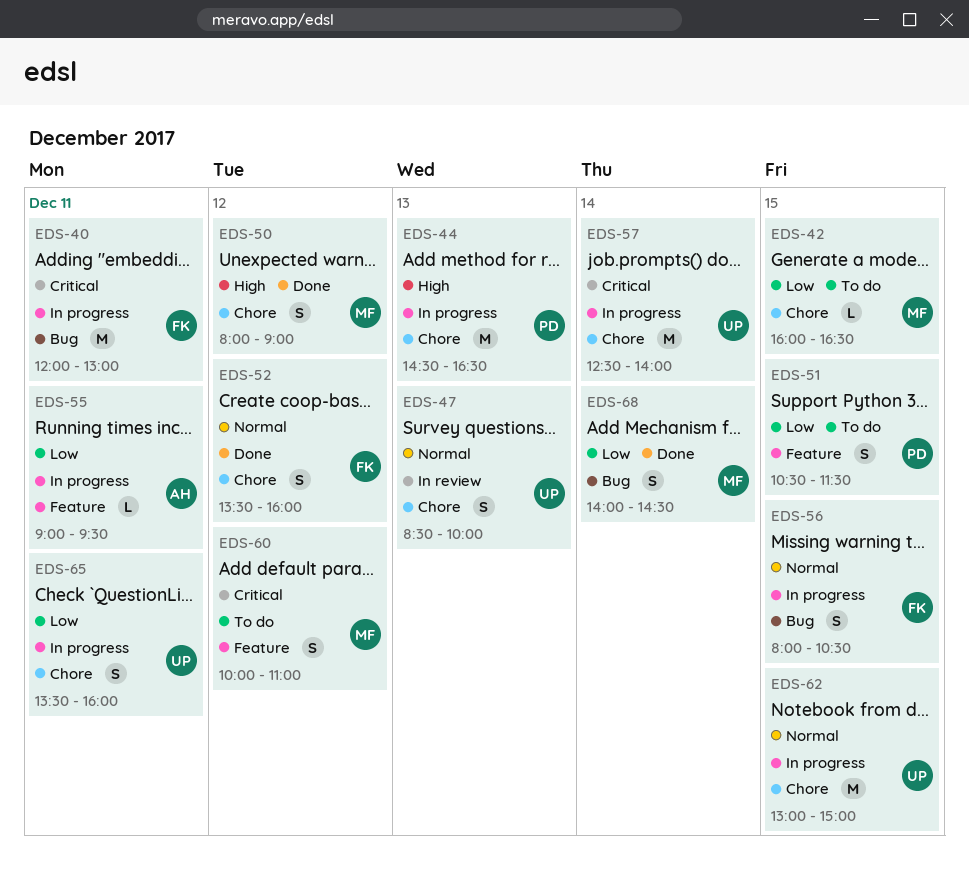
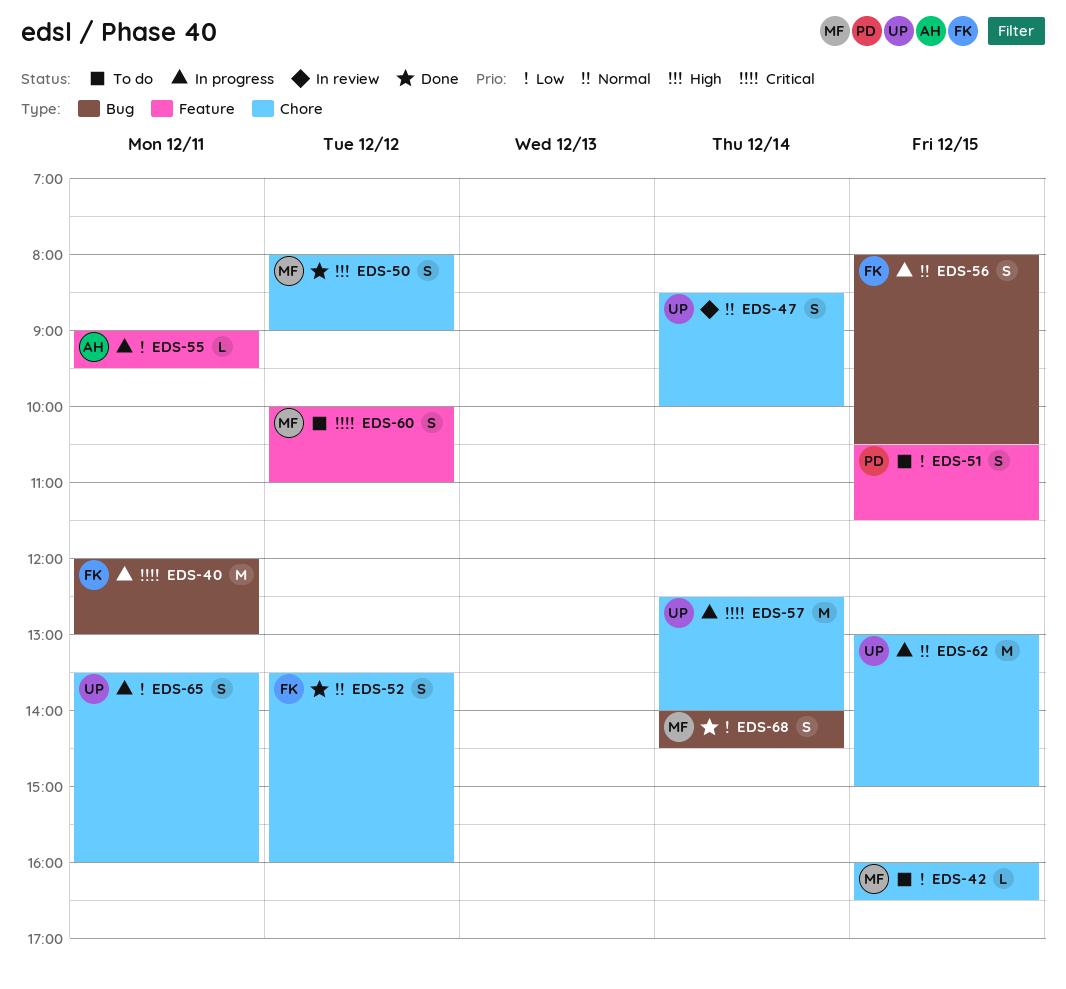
EDS-44: present -> none
EDS-47, day: Dec 13 -> Dec 14

